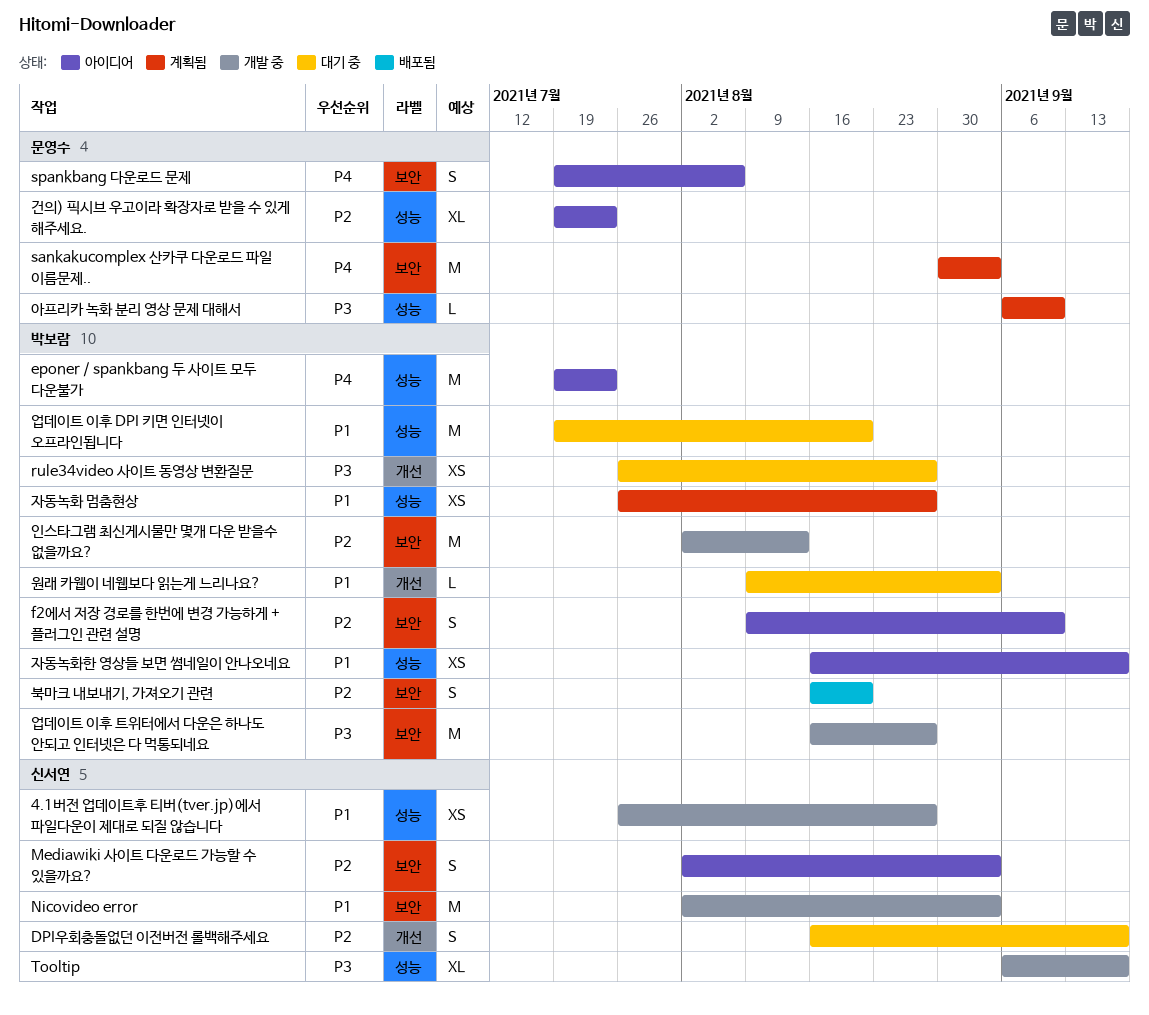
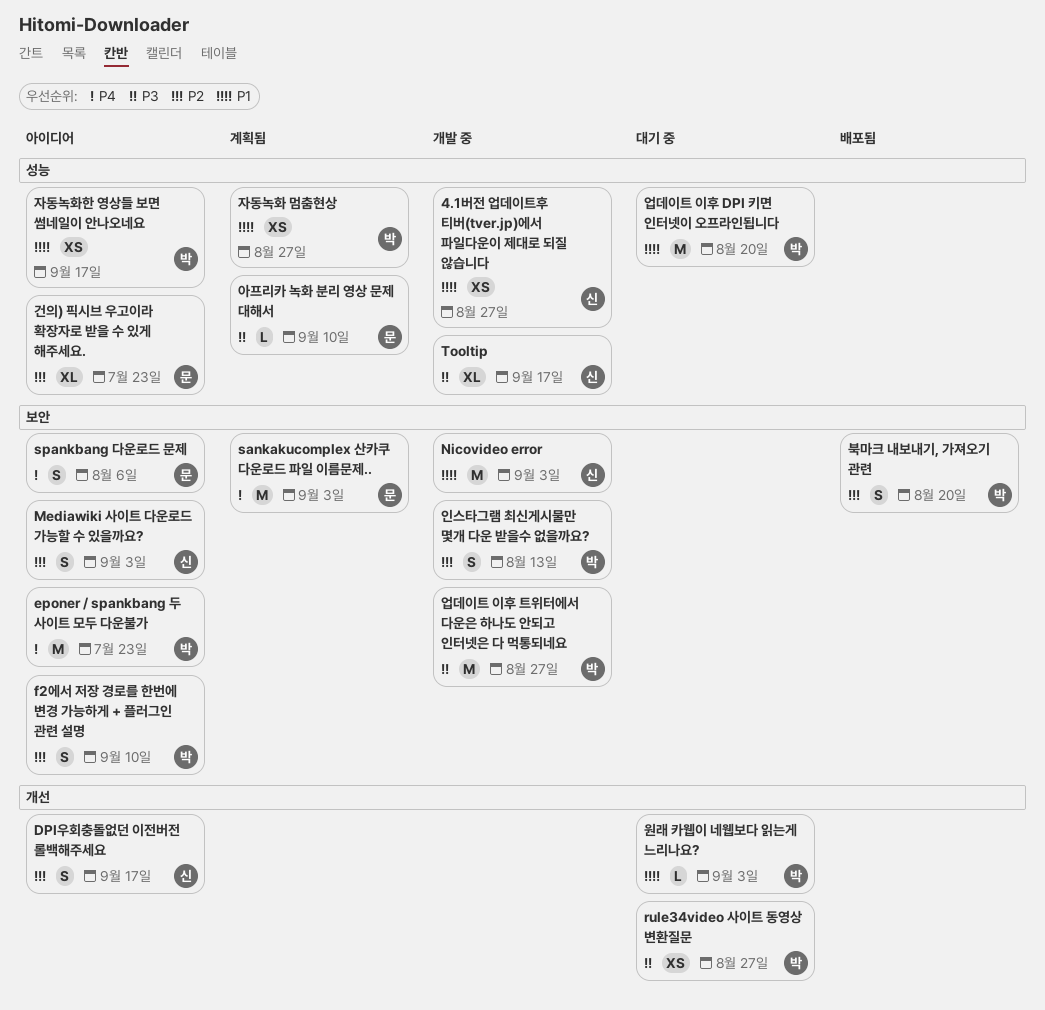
DPI우회충돌없던 이전버전 롤백해주세요, status: 대기 중 -> 아이디어
eponer / spankbang 두 사이트 모두 다운불가, label: 성능 -> 보안
인스타그램 최신게시물만 몇개 다운 받을수 없을까요?, estimate: M -> S

